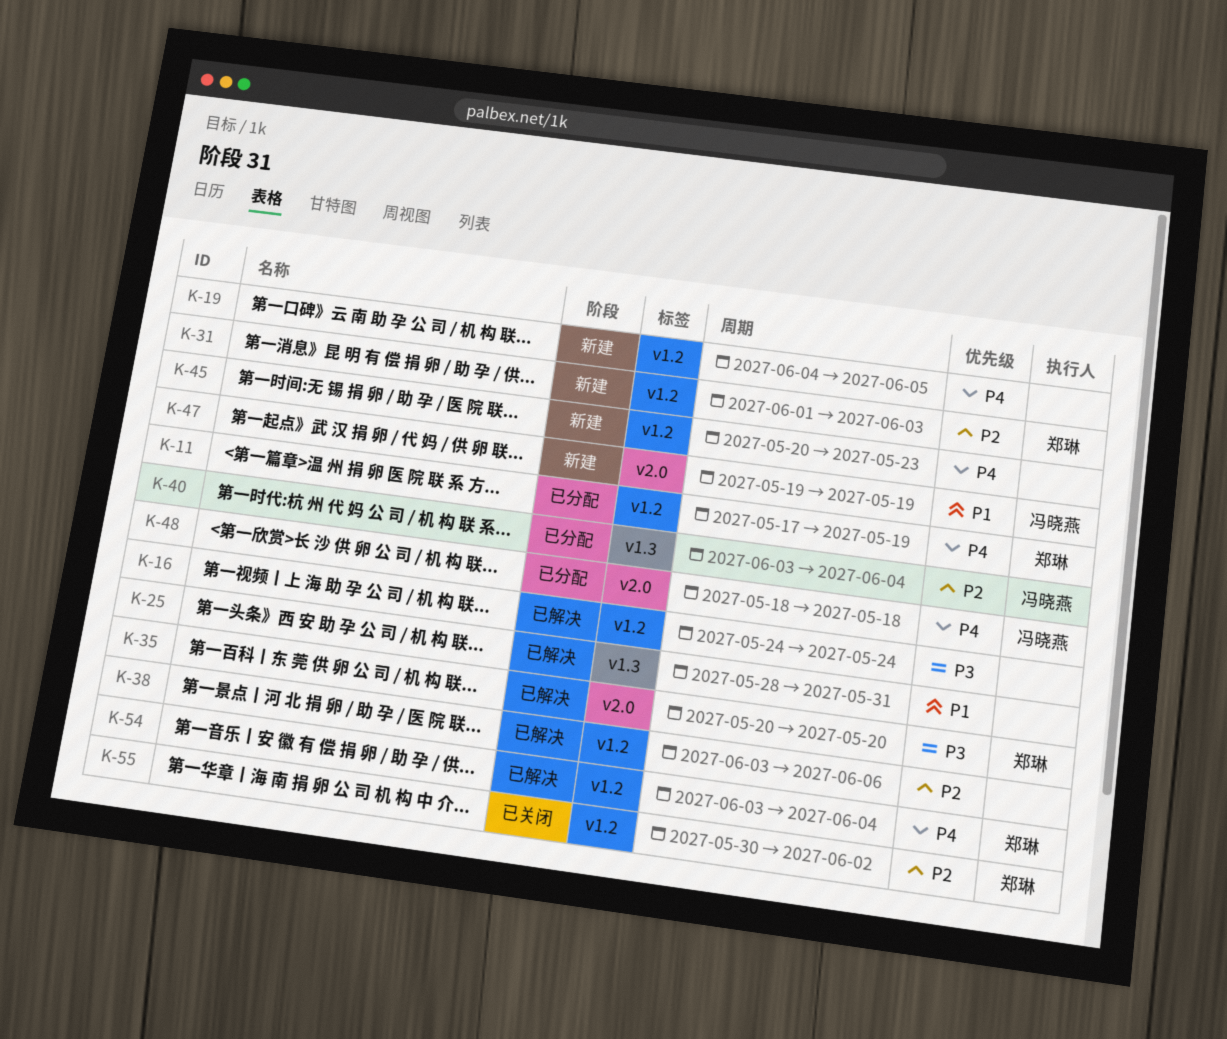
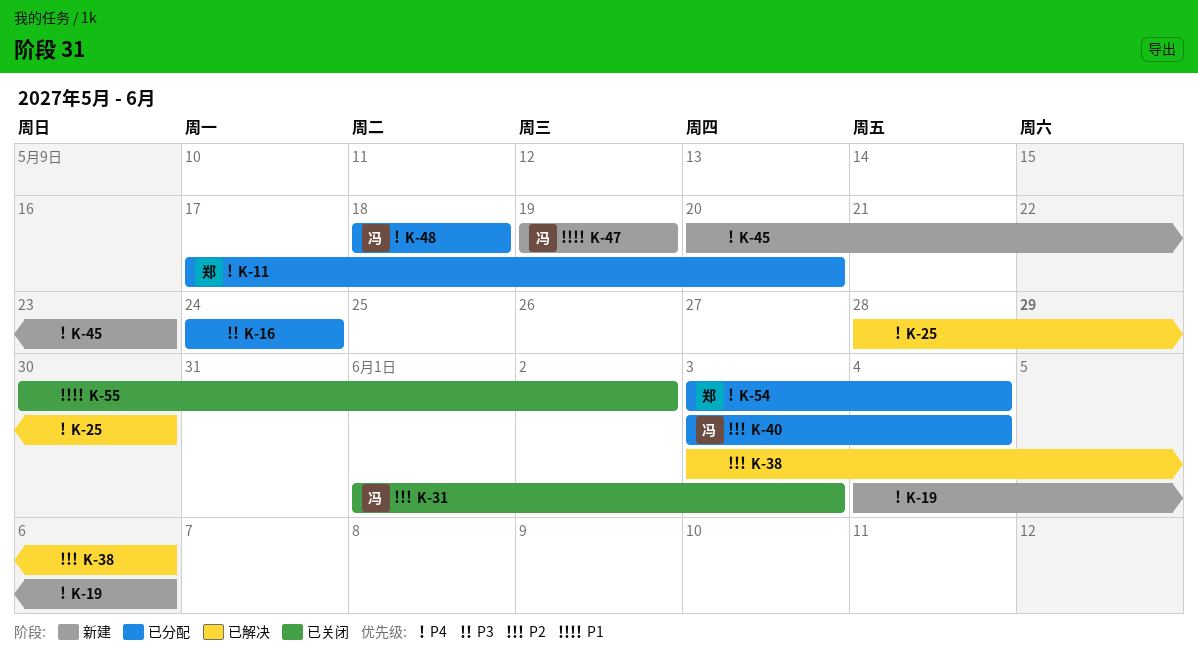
K-11, due: May 19 -> May 20
K-16, status: 已解决 -> 已分配
K-19, due: Jun 5 -> Jun 6
K-25, priority: P1 -> P4
K-25, due: May 31 -> May 30
K-31, status: 新建 -> 已关闭
K-31, owner: 郑琳 -> 冯晓燕
K-35: present -> none
K-54, status: 已解决 -> 已分配
K-55, owner: 郑琳 -> none
K-55, priority: P2 -> P1

